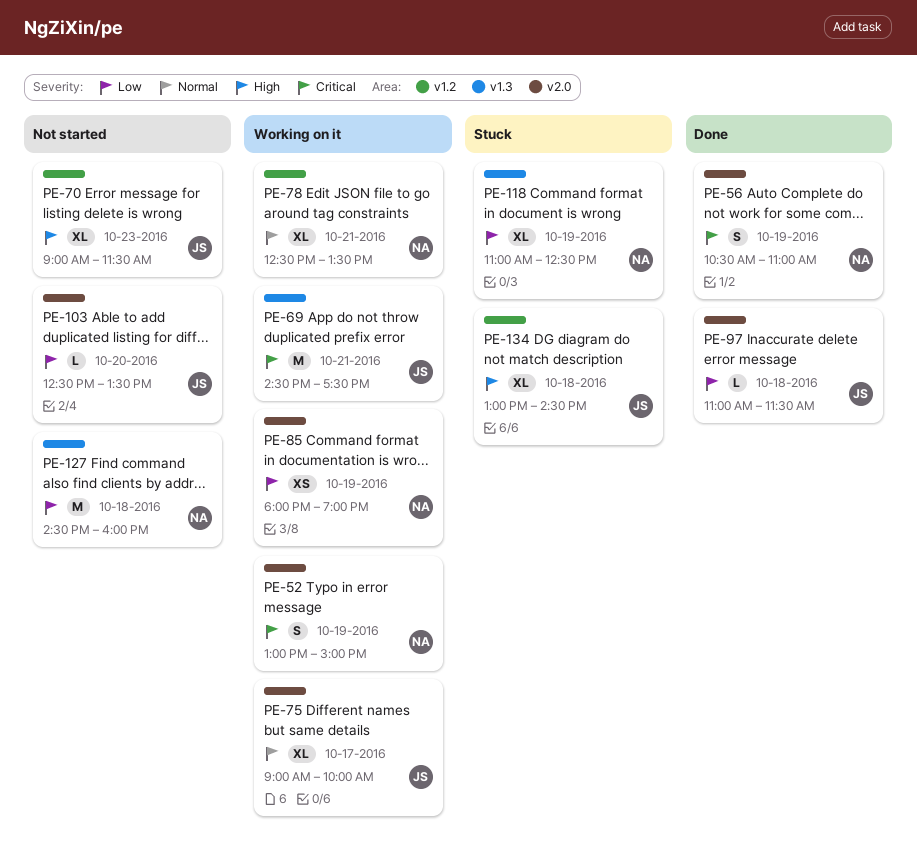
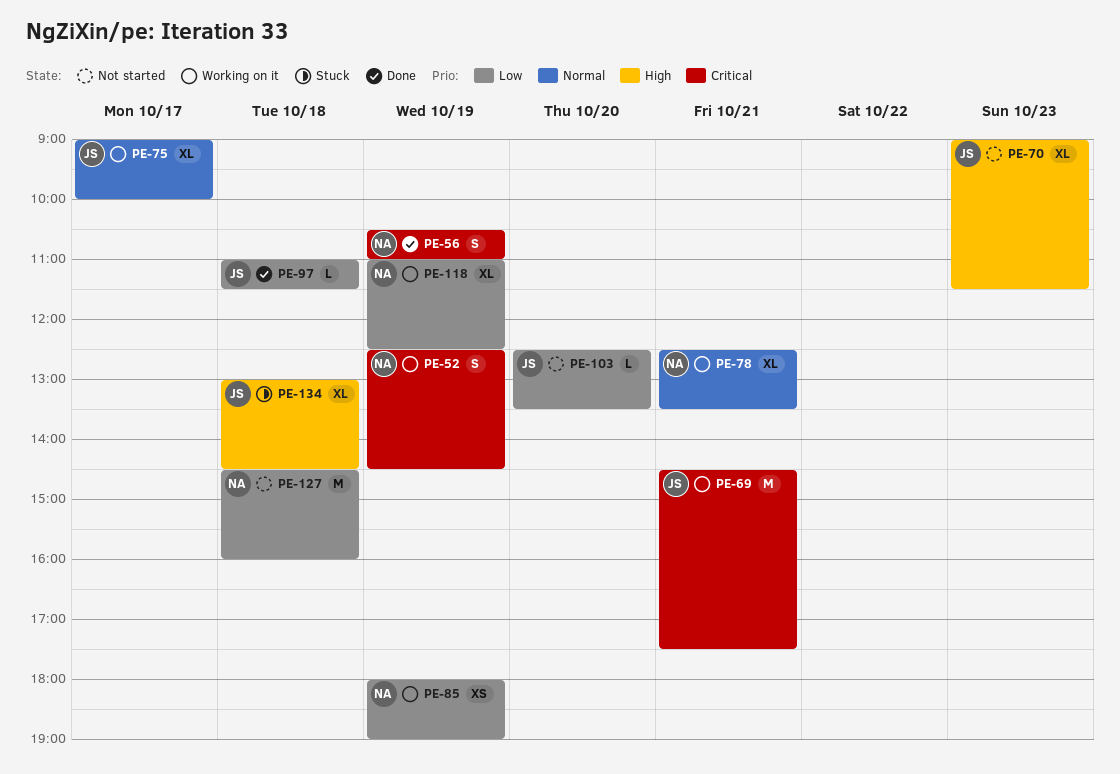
PE-52, begins: 13:00 -> 12:30
PE-52, ends: 15:00 -> 14:30
PE-118, status: Stuck -> Working on it

